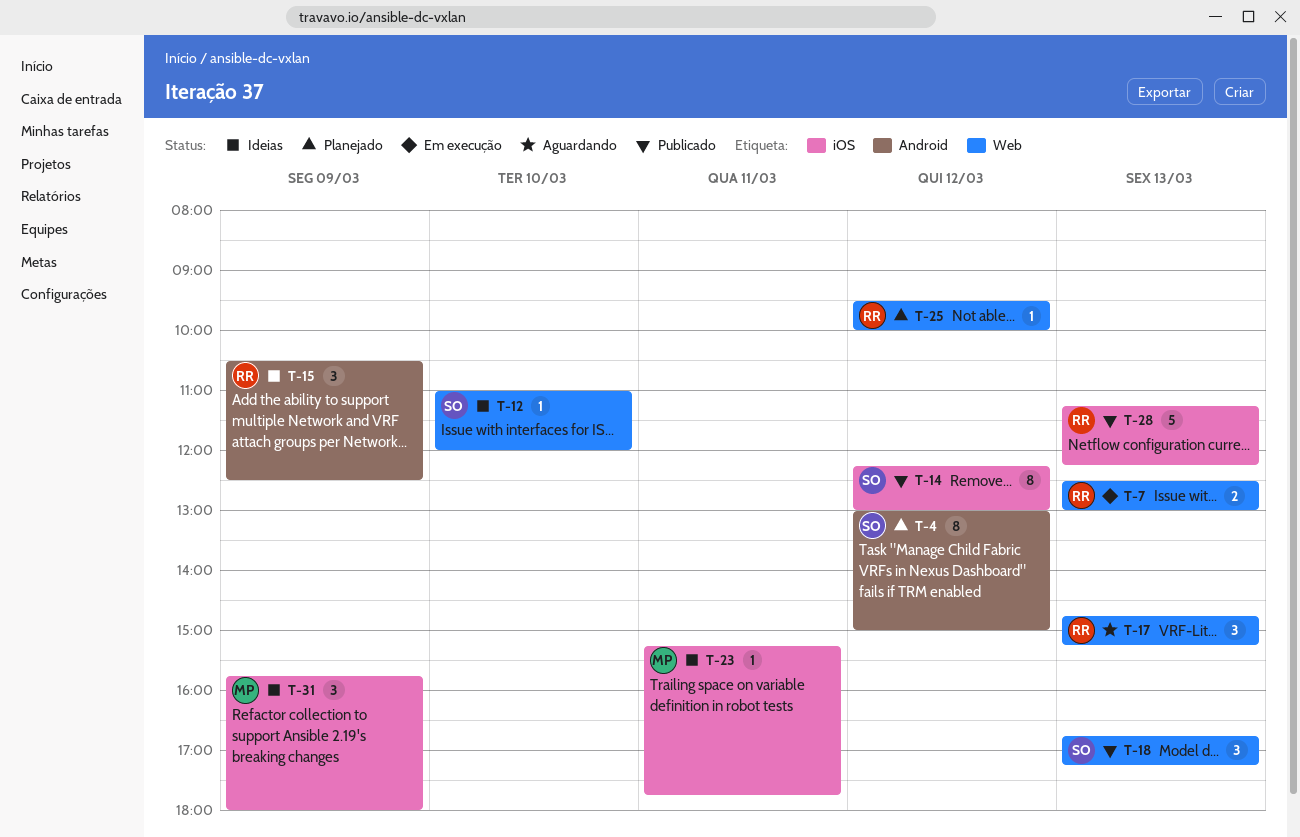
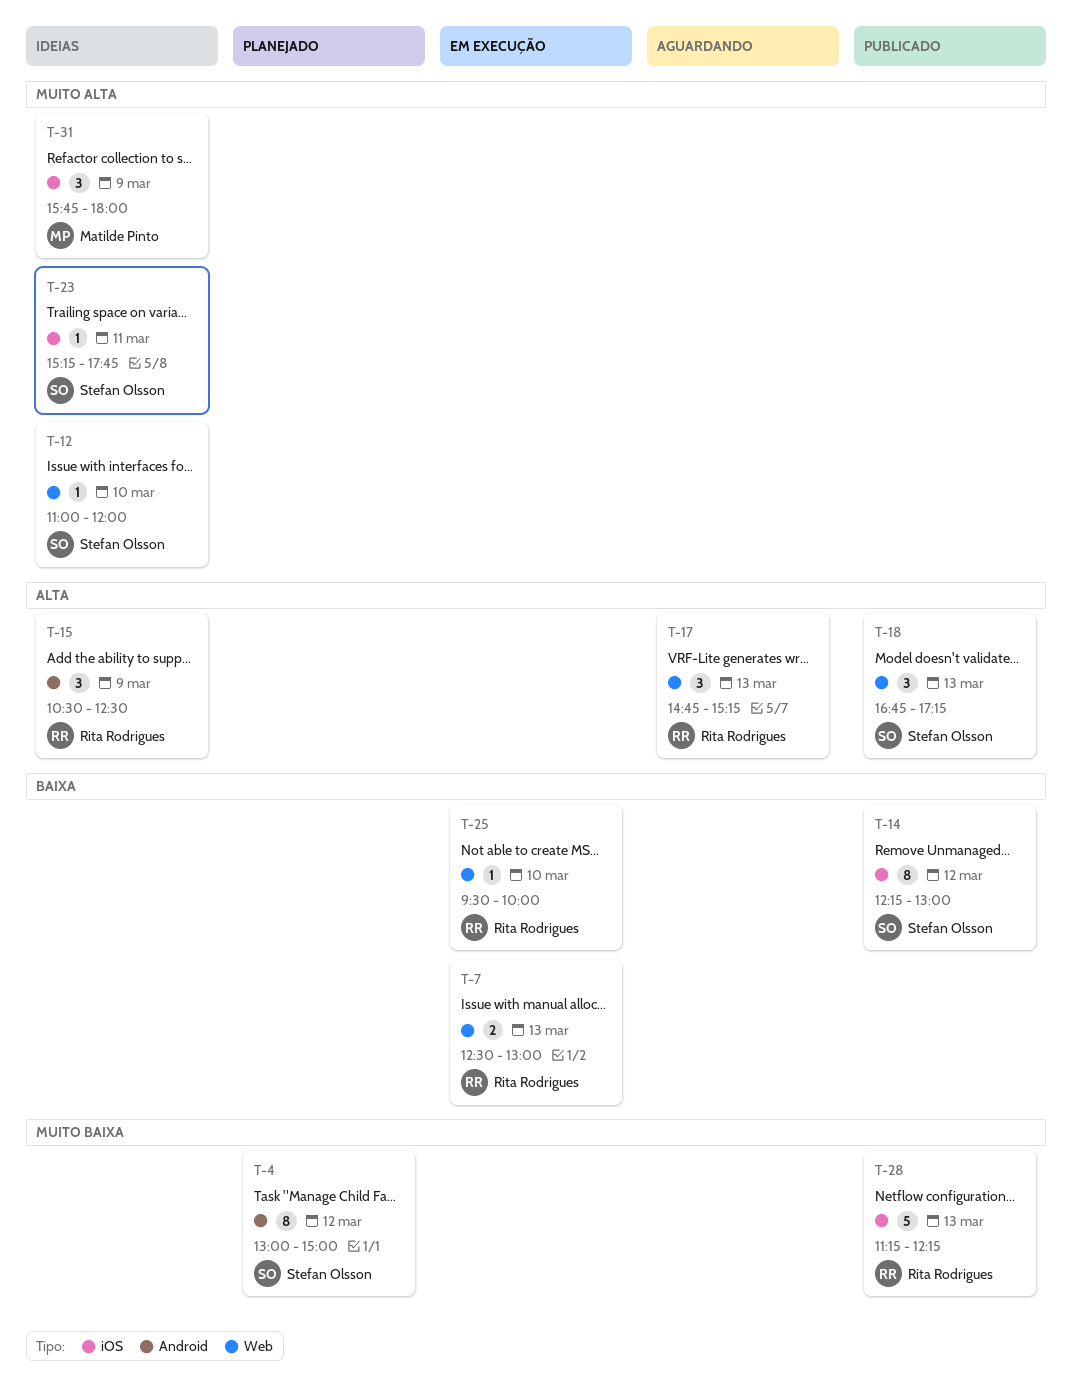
T-23, owner: Matilde Pinto -> Stefan Olsson
T-25, status: Planejado -> Em execução
T-25, day: Mar 12 -> Mar 10

